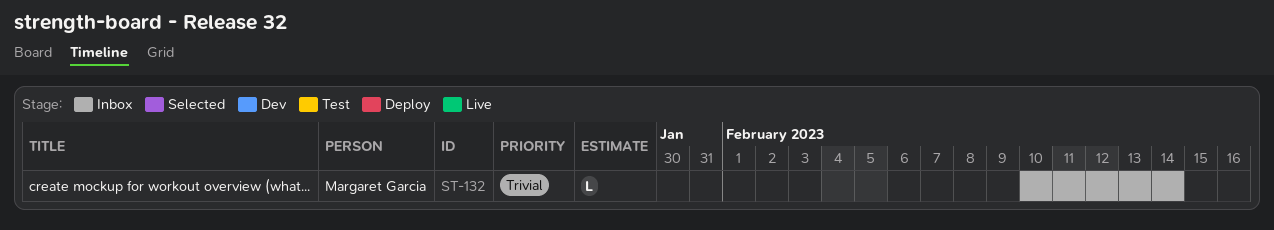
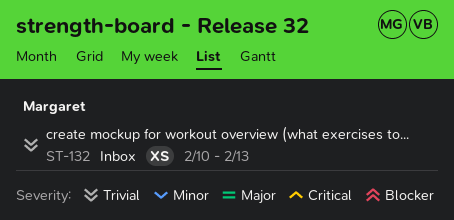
ST-132, estimate: L -> XS
ST-132, due: Feb 14 -> Feb 13

